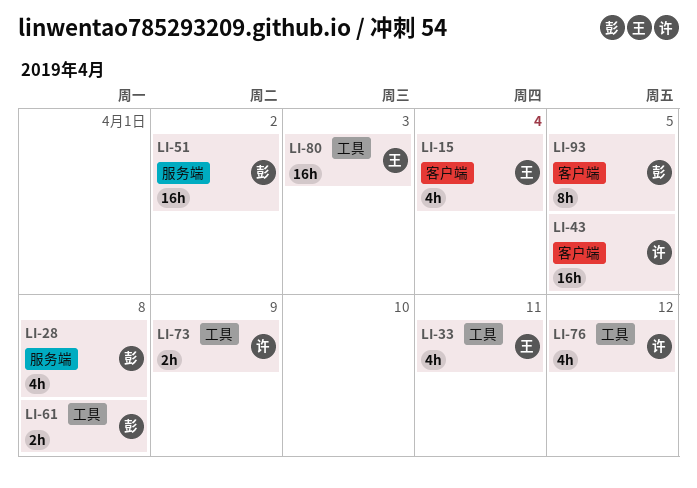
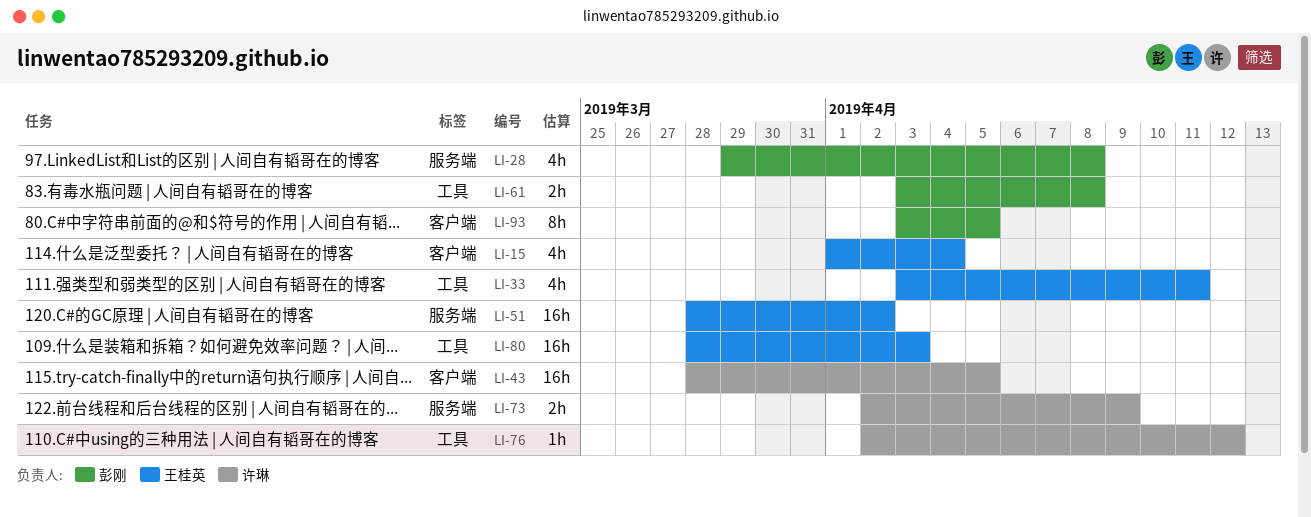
LI-51, owner: 彭刚 -> 王桂英
LI-73, label: 工具 -> 服务端
LI-76, estimate: 4h -> 1h

